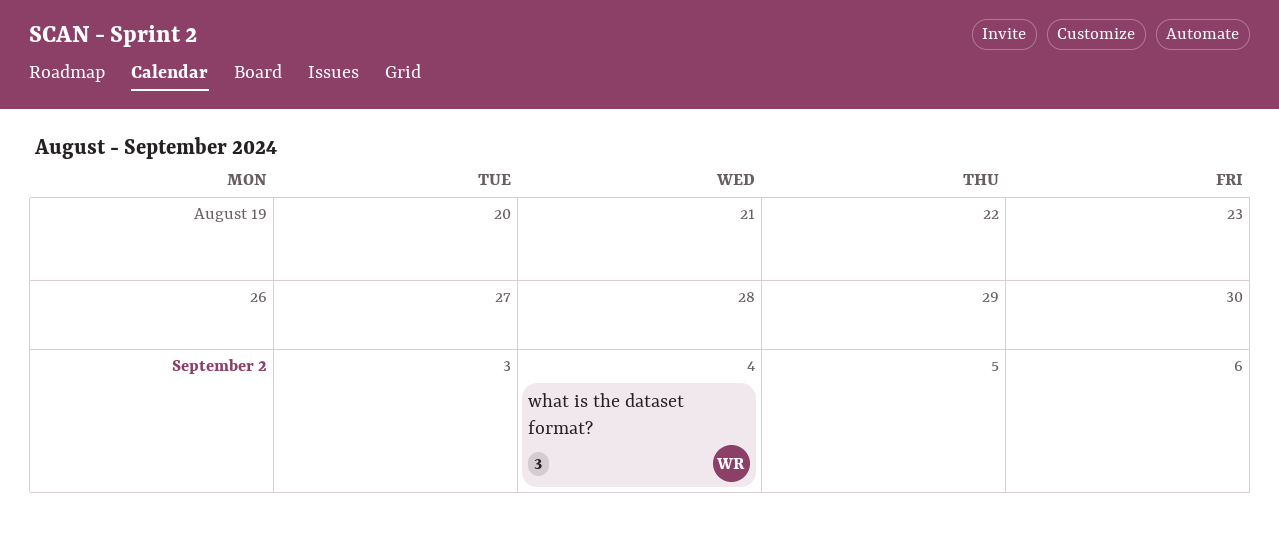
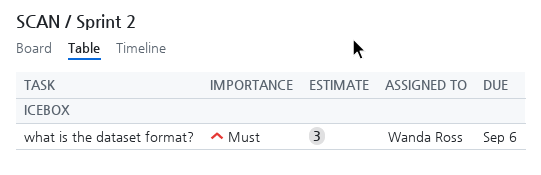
what is the dataset format?, due: Sep 4 -> Sep 6

